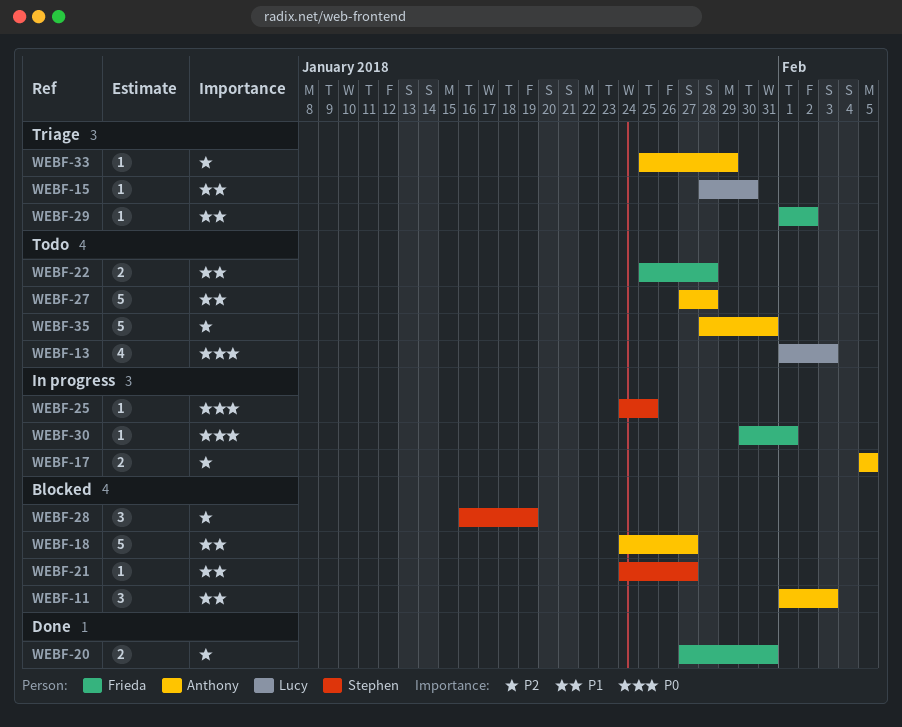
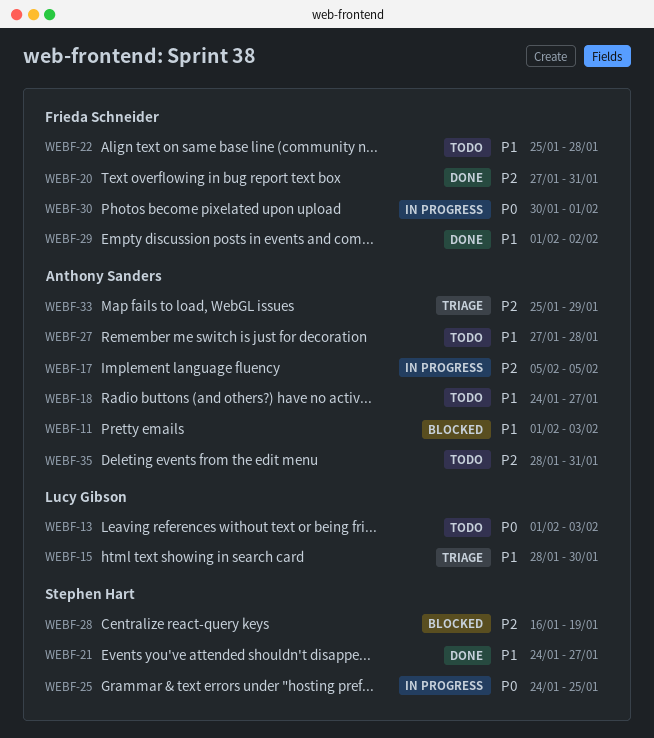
WEBF-18, status: Blocked -> Todo
WEBF-21, status: Blocked -> Done
WEBF-29, status: Triage -> Done

